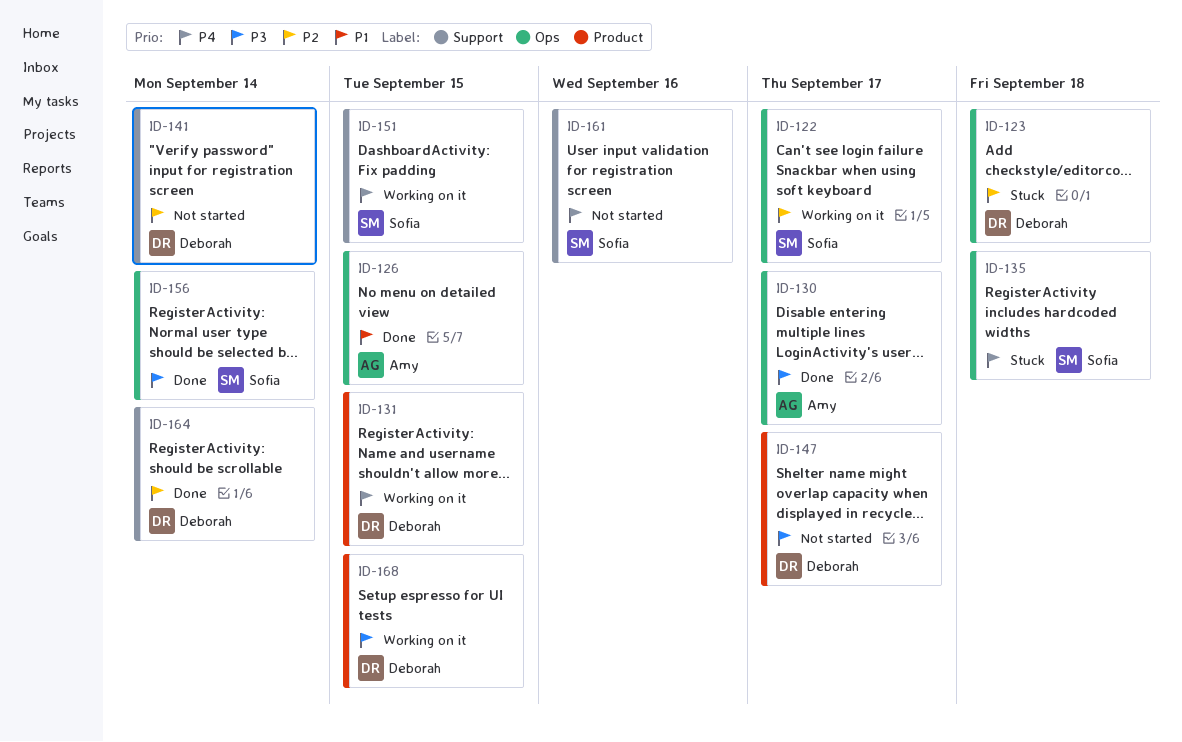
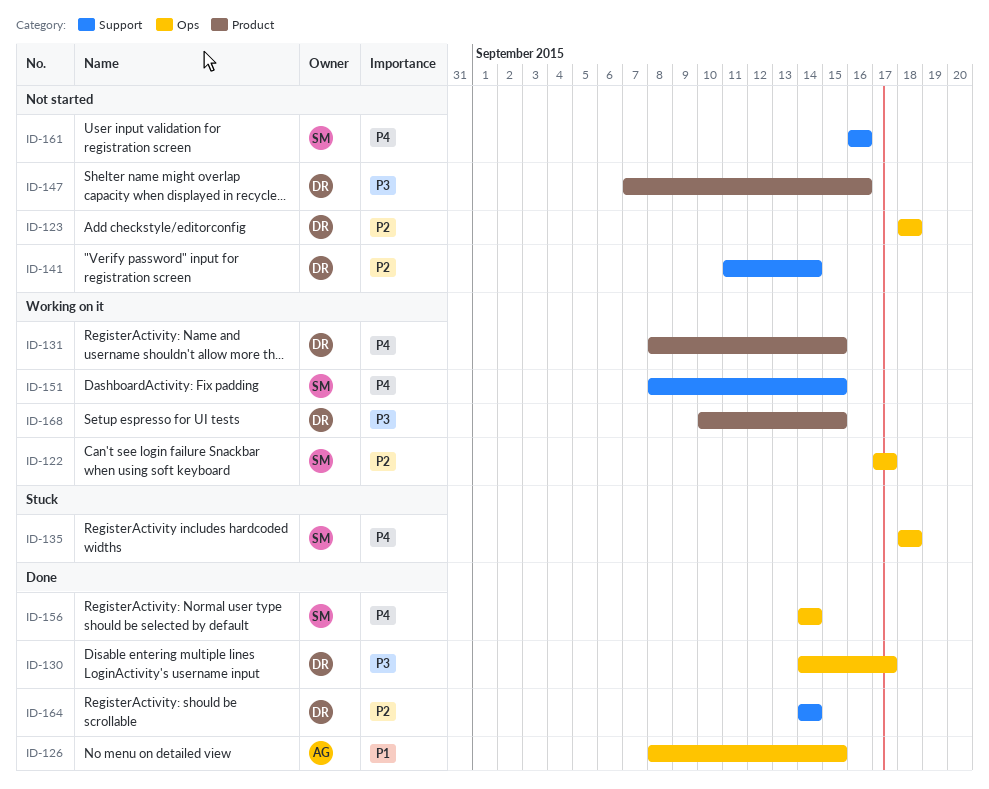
ID-123, status: Stuck -> Not started
ID-130, owner: Amy -> Deborah
ID-147, due: Sep 17 -> Sep 16
ID-156, priority: P3 -> P4

